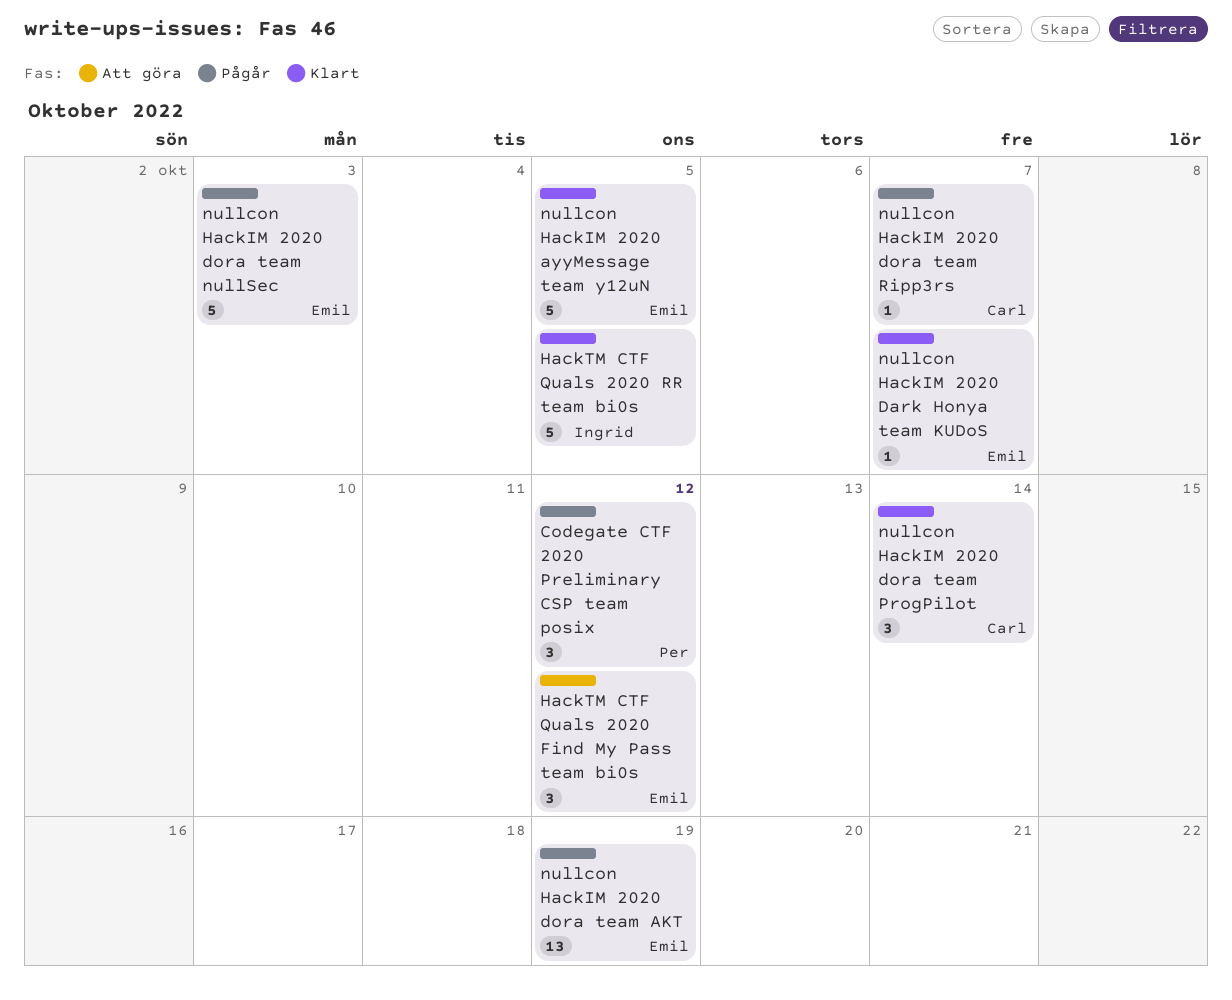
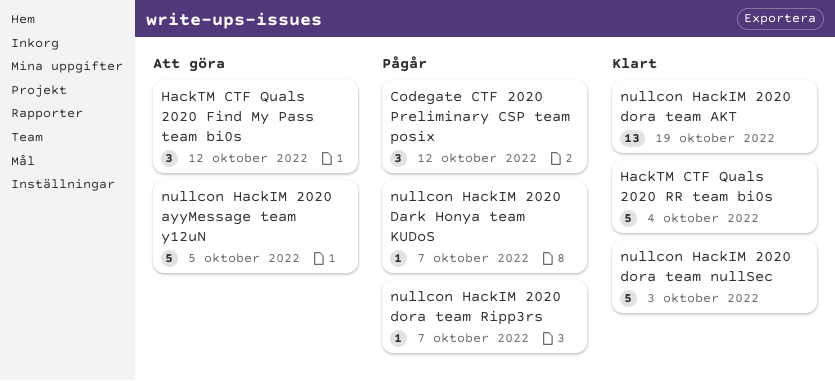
HackTM CTF Quals 2020 RR team bi0s, due: Oct 5 -> Oct 4
nullcon HackIM 2020 ayyMessage team y12uN, status: Klart -> Att göra
nullcon HackIM 2020 Dark Honya team KUDoS, status: Klart -> Pågår
nullcon HackIM 2020 dora team AKT, status: Pågår -> Klart
nullcon HackIM 2020 dora team nullSec, status: Pågår -> Klart
nullcon HackIM 2020 dora team ProgPilot: present -> none

